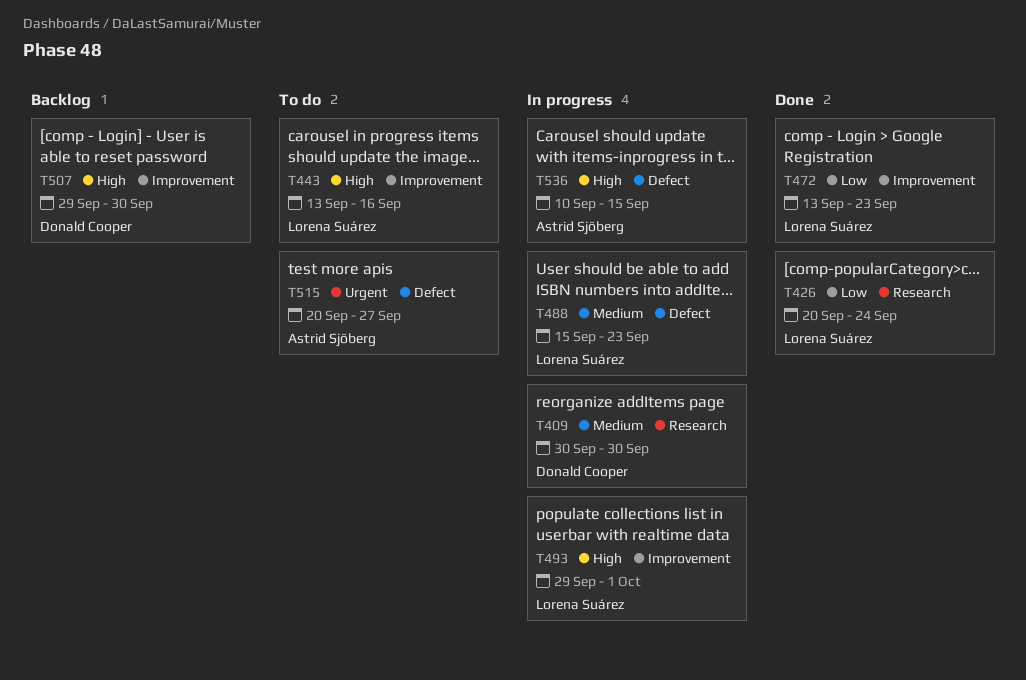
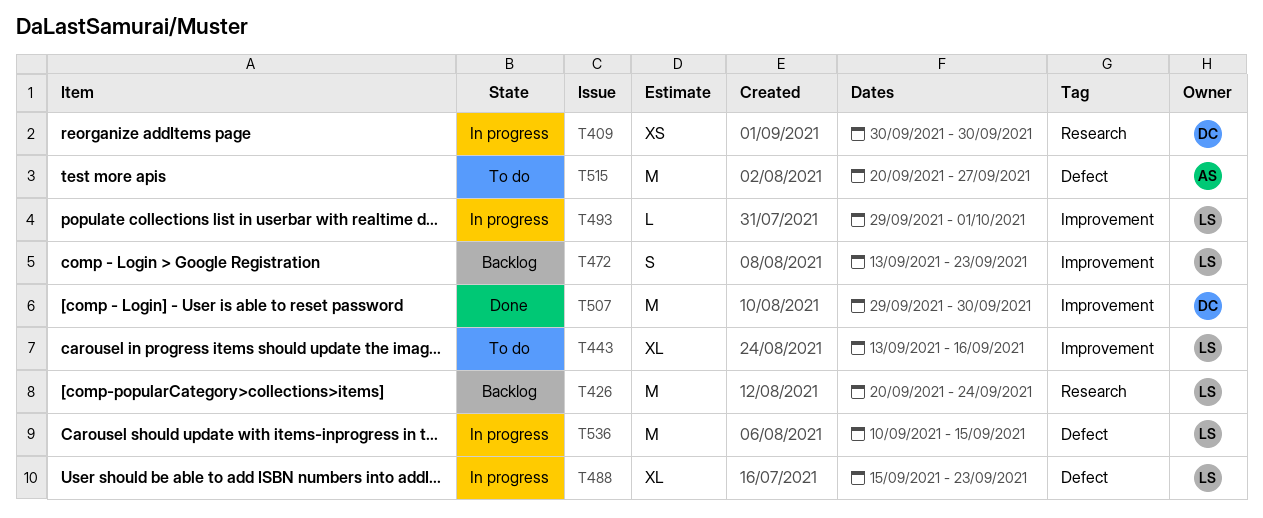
T426, status: Done -> Backlog
T472, status: Done -> Backlog
T507, status: Backlog -> Done
T536, owner: Astrid Sjöberg -> Lorena Suárez

